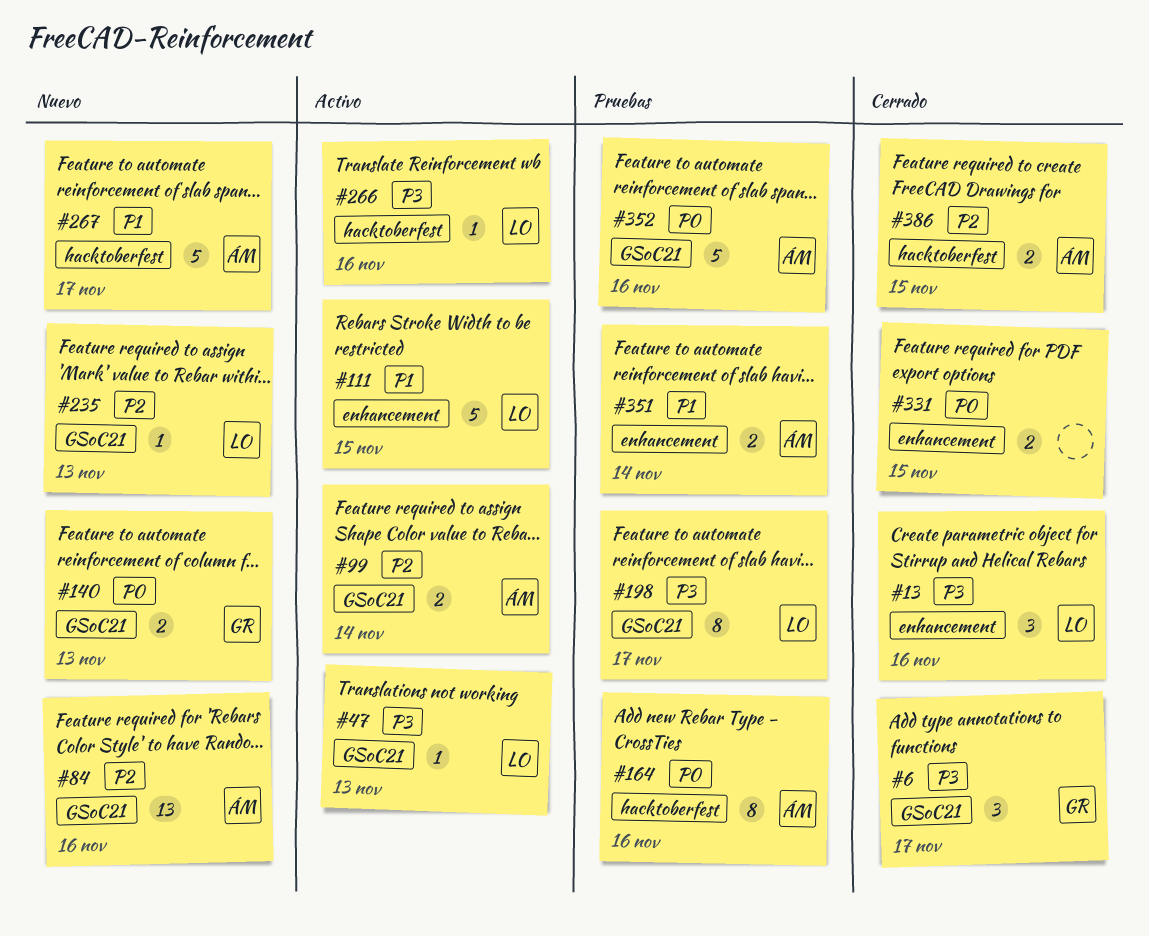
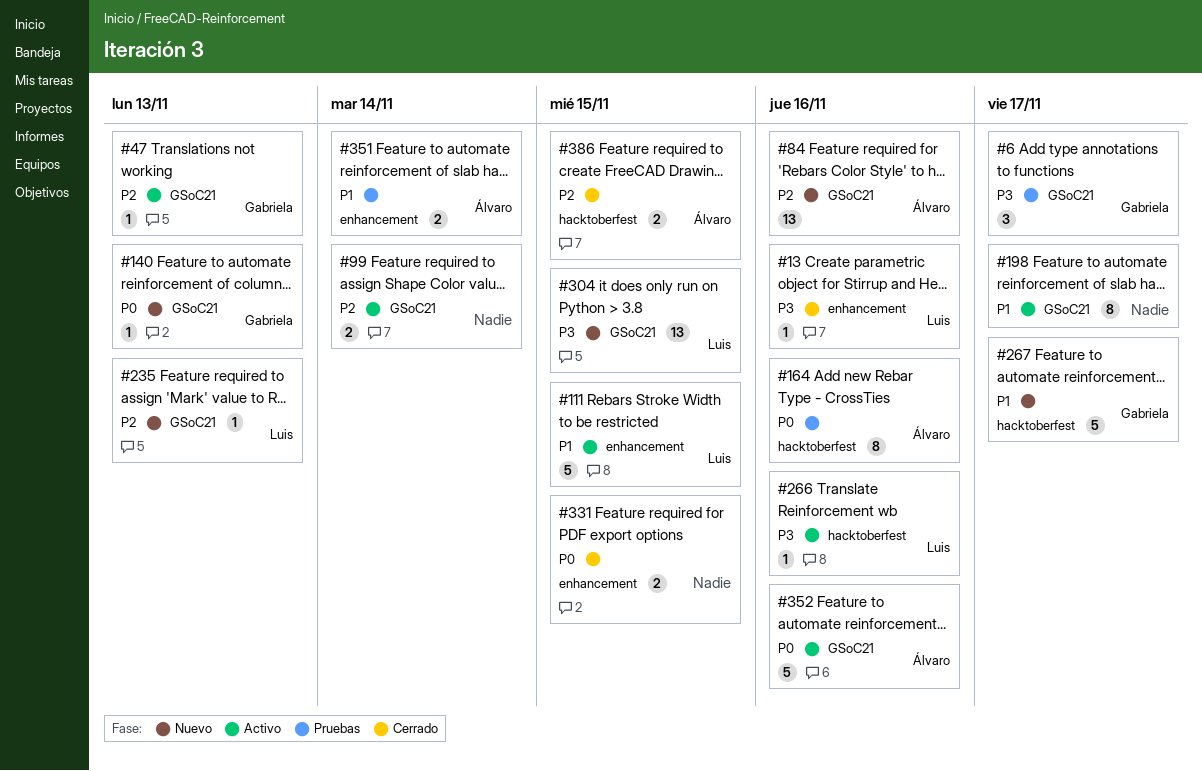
#6, status: Cerrado -> Pruebas
#13, estimate: 3 -> 1
#47, owner: Luis -> Gabriela
#47, priority: P3 -> P2
#99, owner: Álvaro -> none
#140, estimate: 2 -> 1
#198, status: Pruebas -> Activo
#198, owner: Luis -> none
#198, priority: P3 -> P1
#267, owner: Álvaro -> Gabriela
#304: none -> present
#352, status: Pruebas -> Activo

